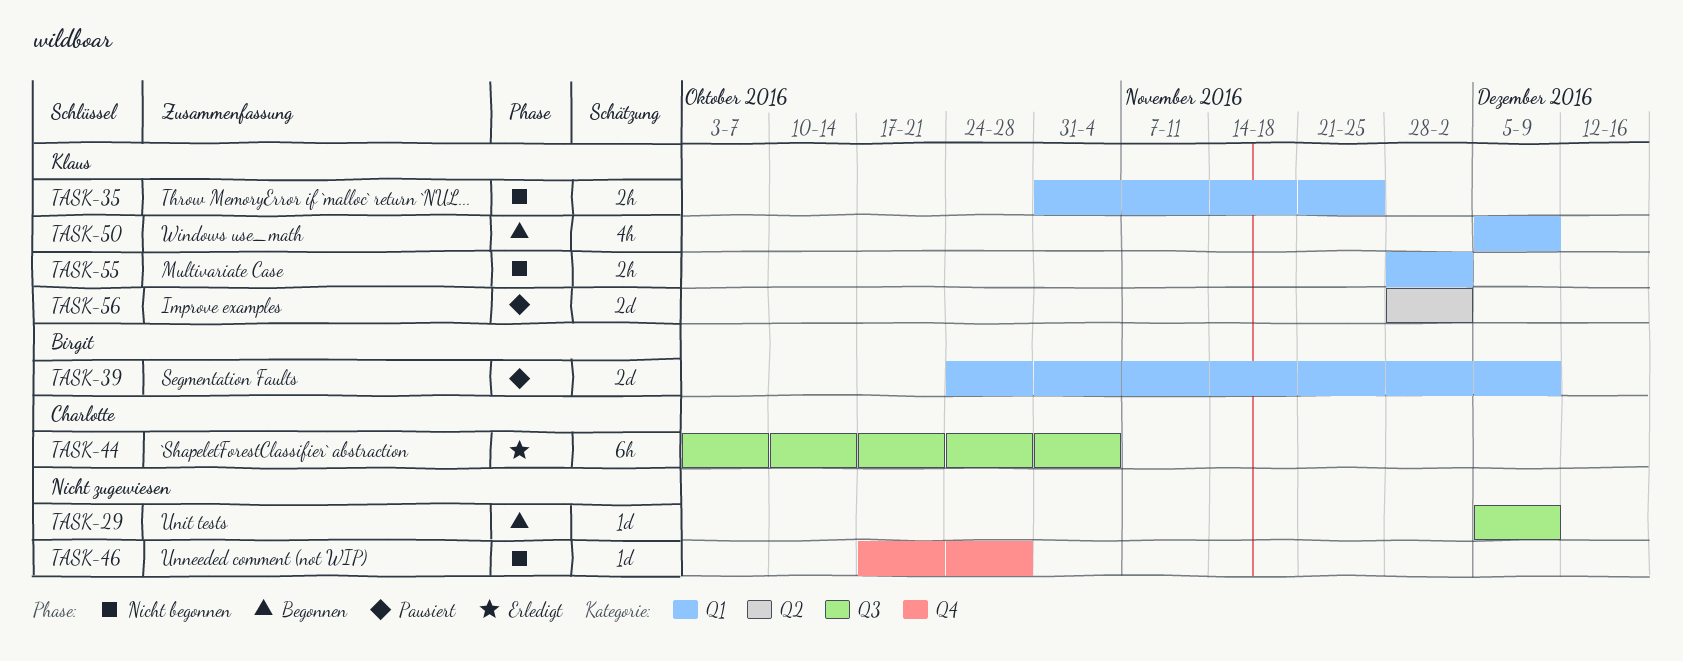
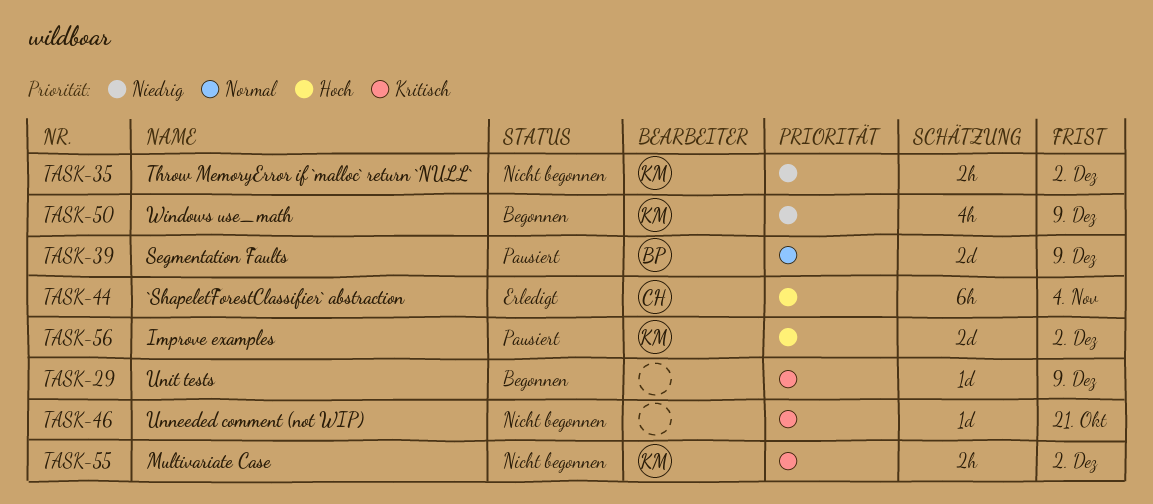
TASK-35, due: Nov 25 -> Dec 2
TASK-46, due: Oct 28 -> Oct 21

